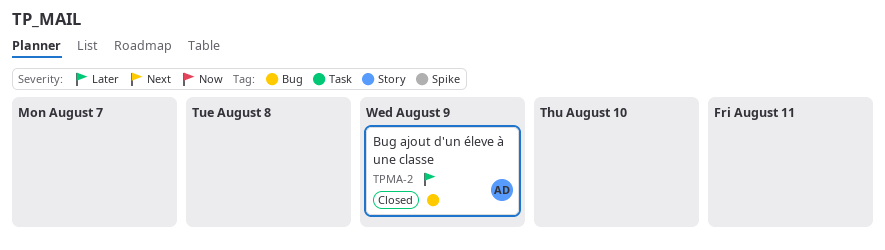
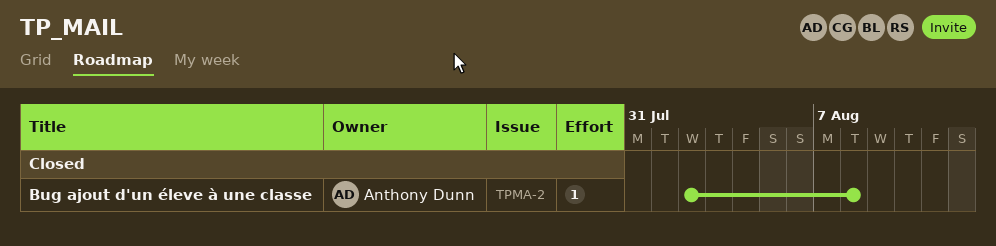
TPMA-2, due: Aug 9 -> Aug 8

